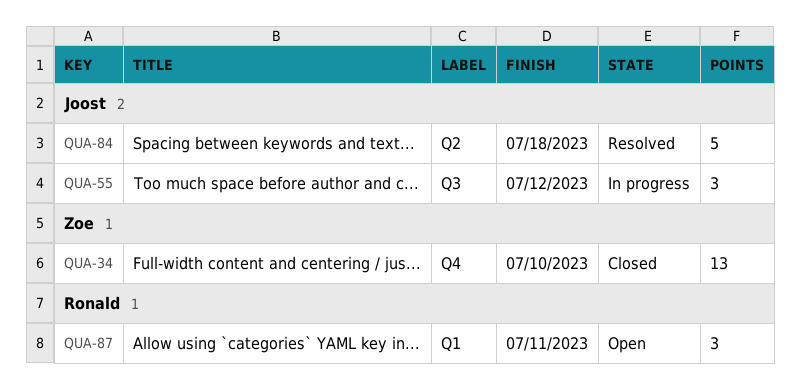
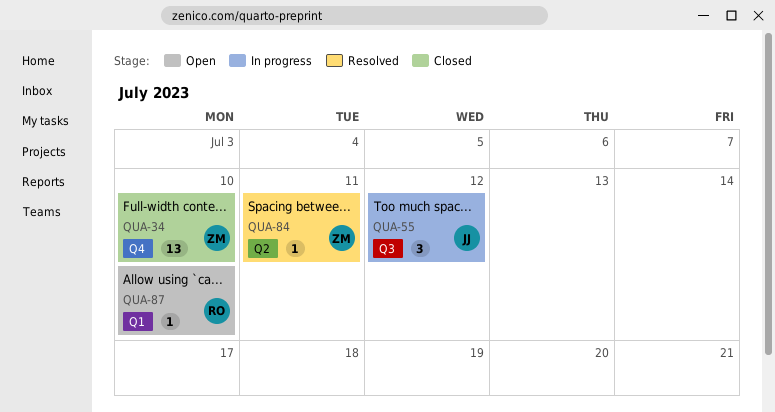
QUA-84, owner: Joost -> Zoe
QUA-84, estimate: 5 -> 1
QUA-84, due: Jul 18 -> Jul 11
QUA-87, estimate: 3 -> 1
QUA-87, due: Jul 11 -> Jul 10

